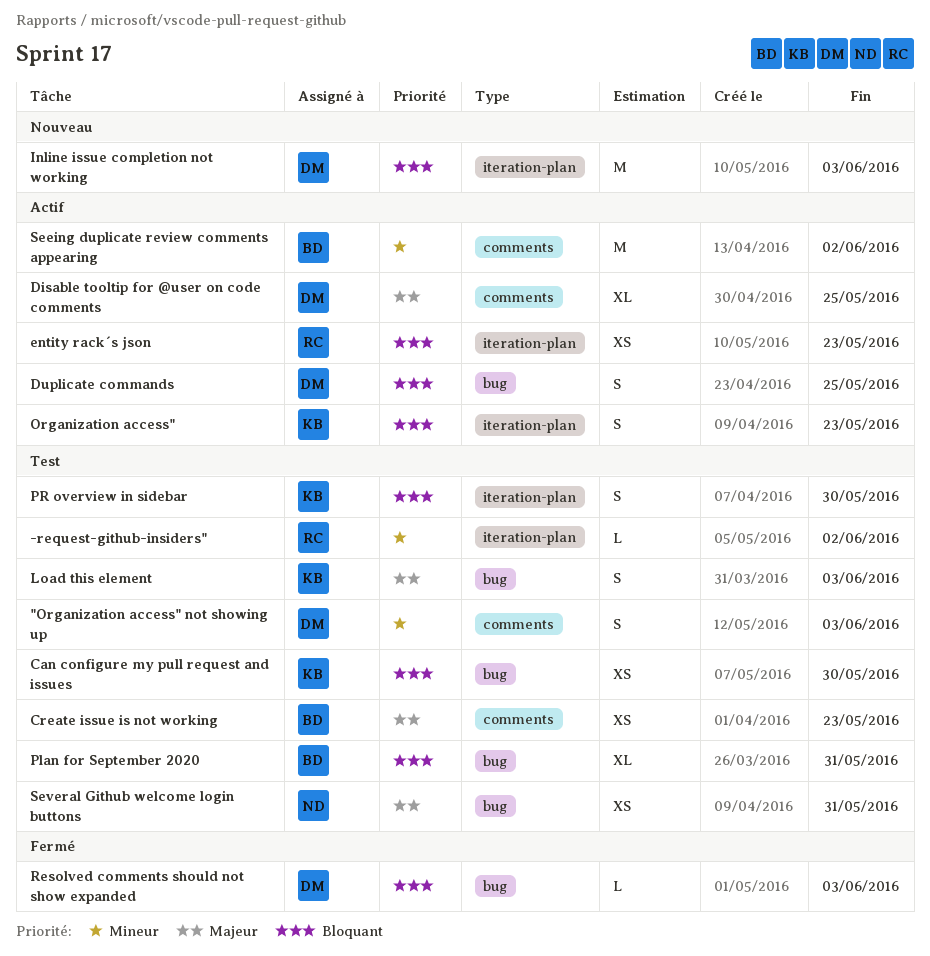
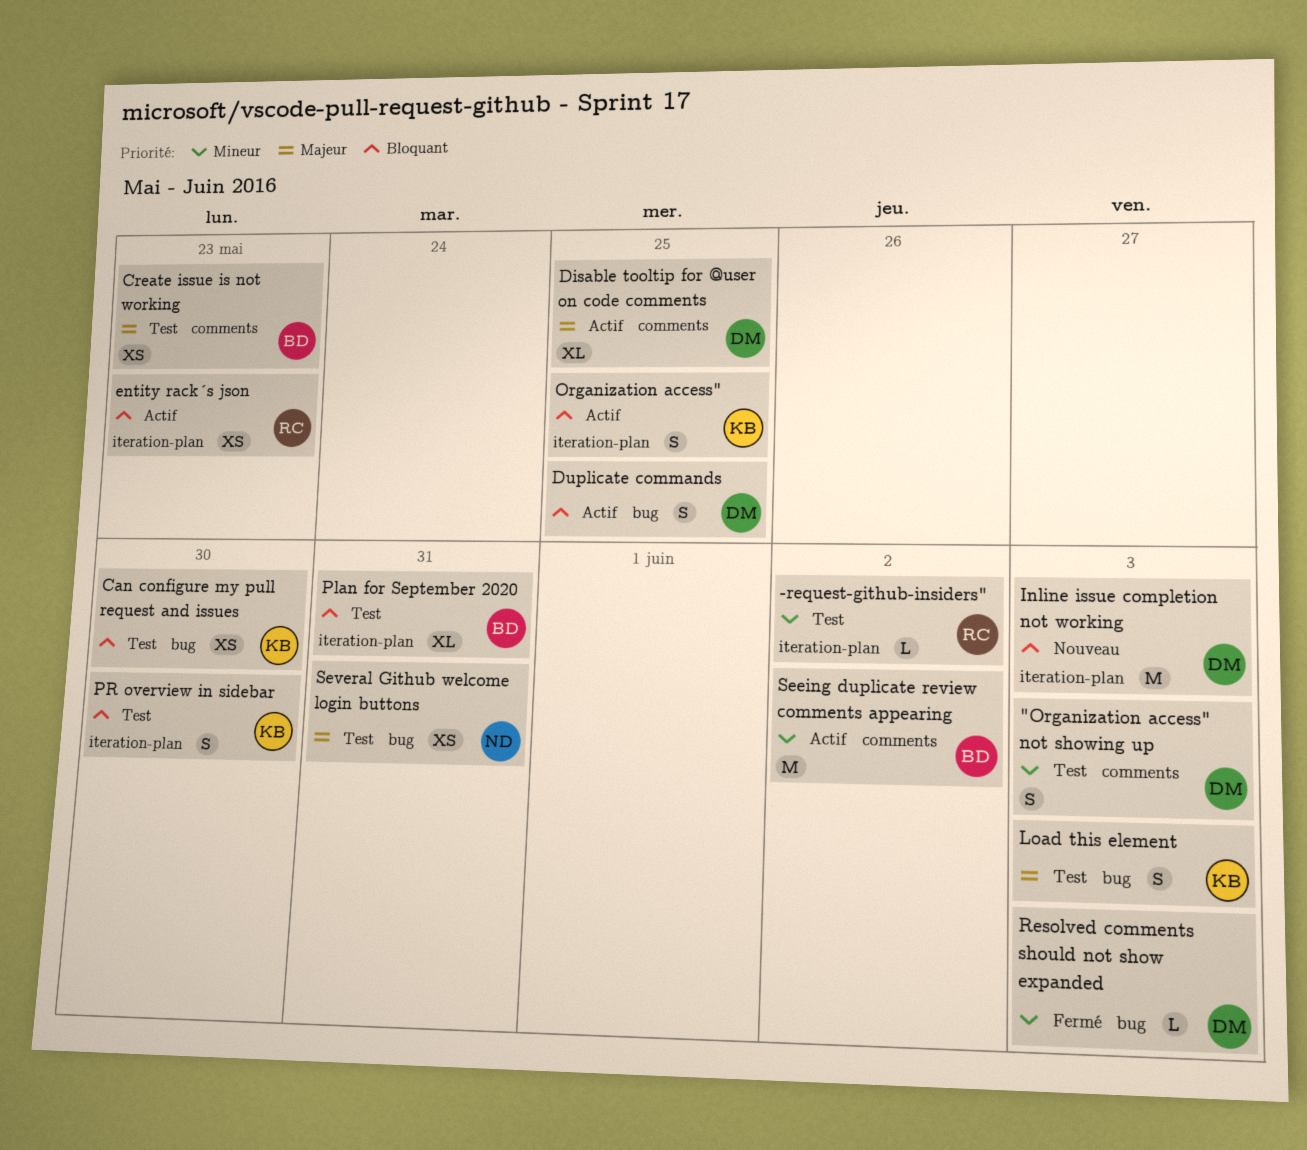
Organization access", due: May 23 -> May 25
Plan for September 2020, label: bug -> iteration-plan
Resolved comments should not show expanded, priority: Bloquant -> Mineur

